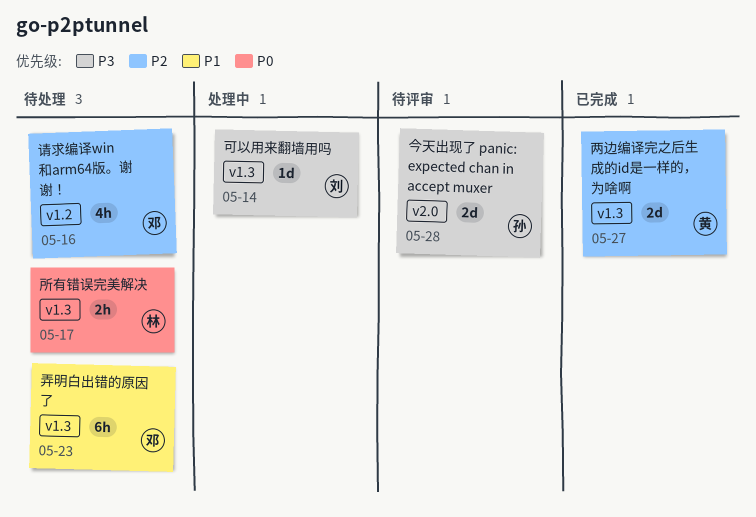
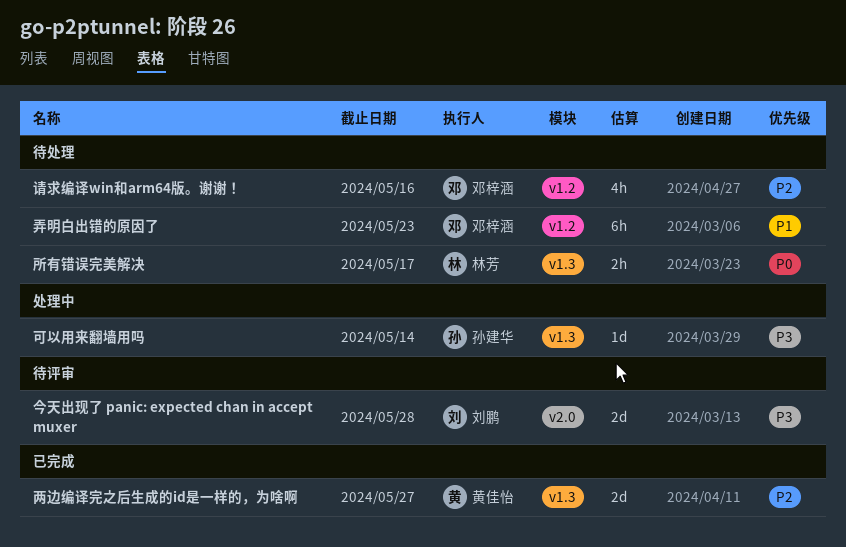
今天出现了 panic: expected chan in accept muxer, owner: 孙建华 -> 刘鹏
可以用来翻墙用吗, owner: 刘鹏 -> 孙建华
弄明白出错的原因了, label: v1.3 -> v1.2

